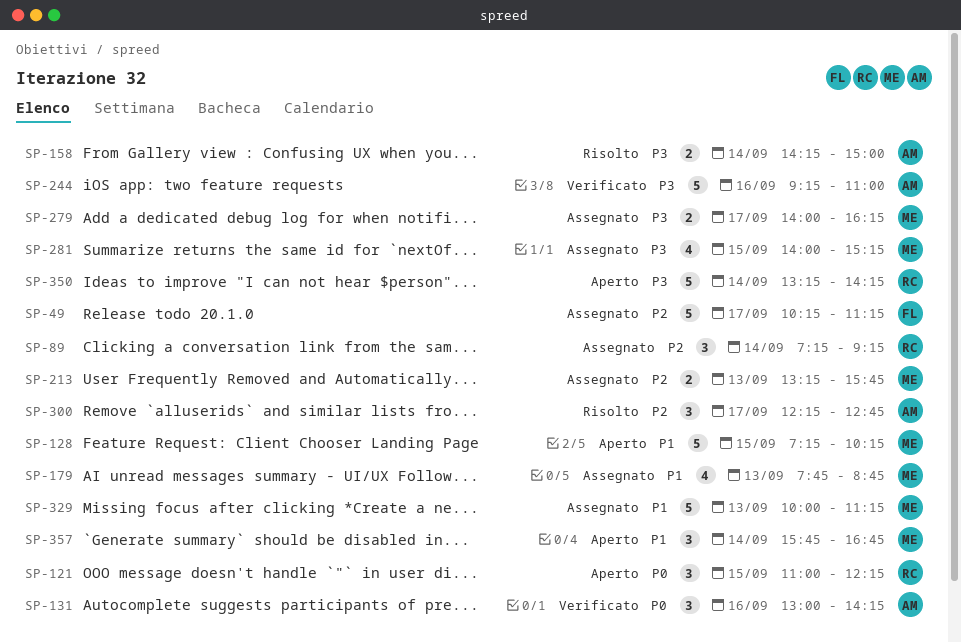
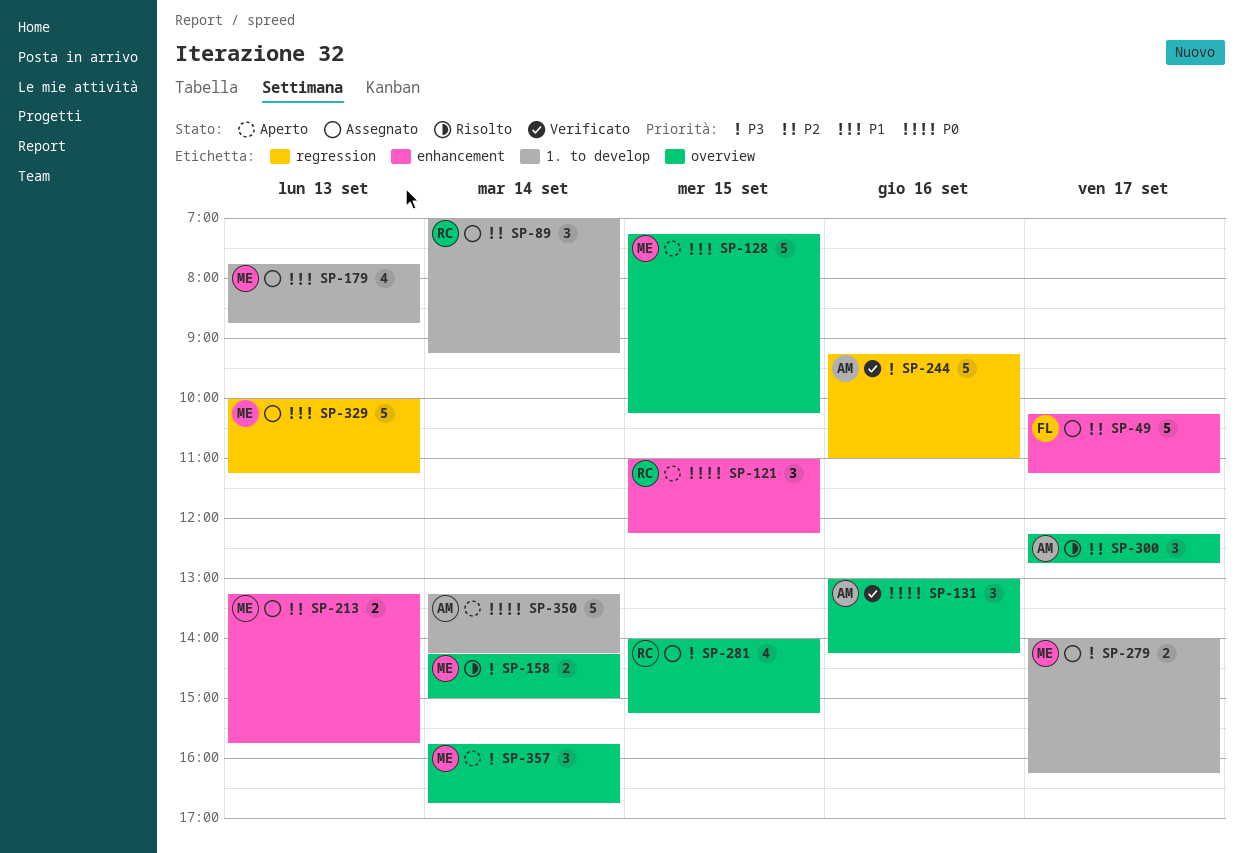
SP-89, begins: 07:15 -> 07:00
SP-158, owner: AM -> ME
SP-281, owner: ME -> RC
SP-350, owner: RC -> AM
SP-350, priority: P3 -> P0
SP-357, priority: P1 -> P3

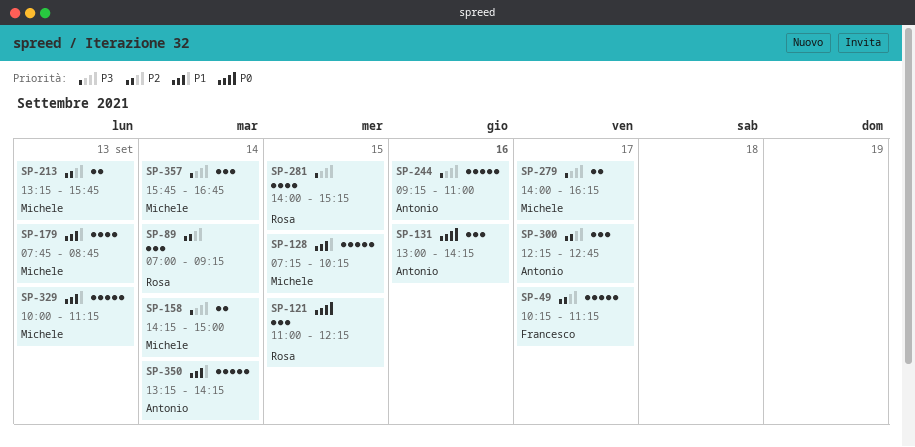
SP-350, priority: P0 -> P1

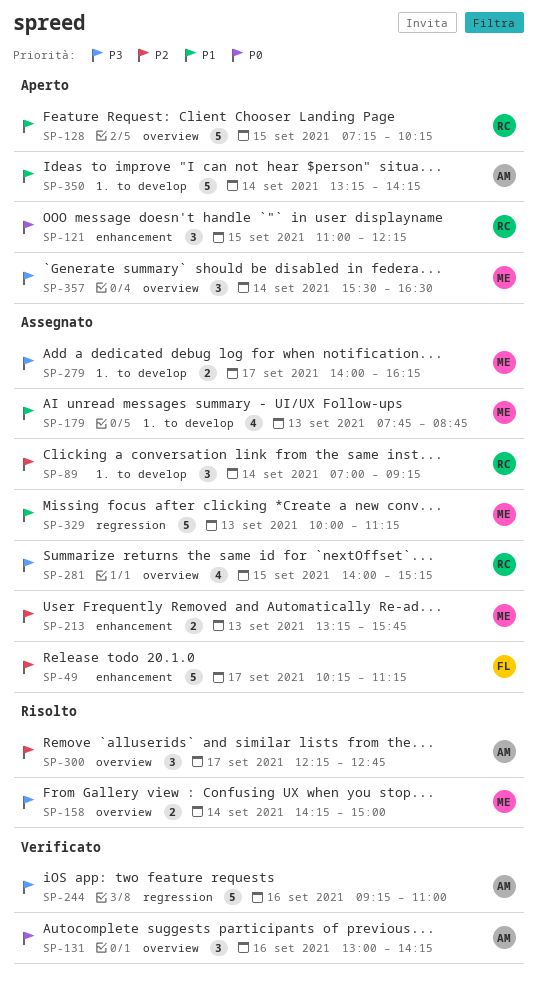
SP-128, owner: Michele -> Rosa
SP-357, begins: 15:45 -> 15:30
SP-357, ends: 16:45 -> 16:30

